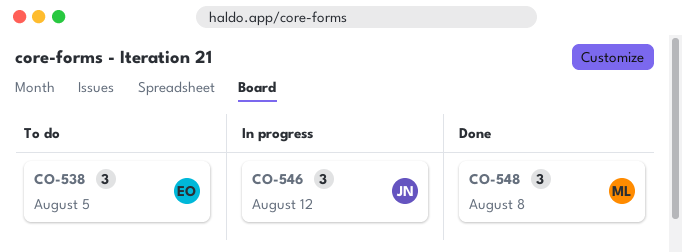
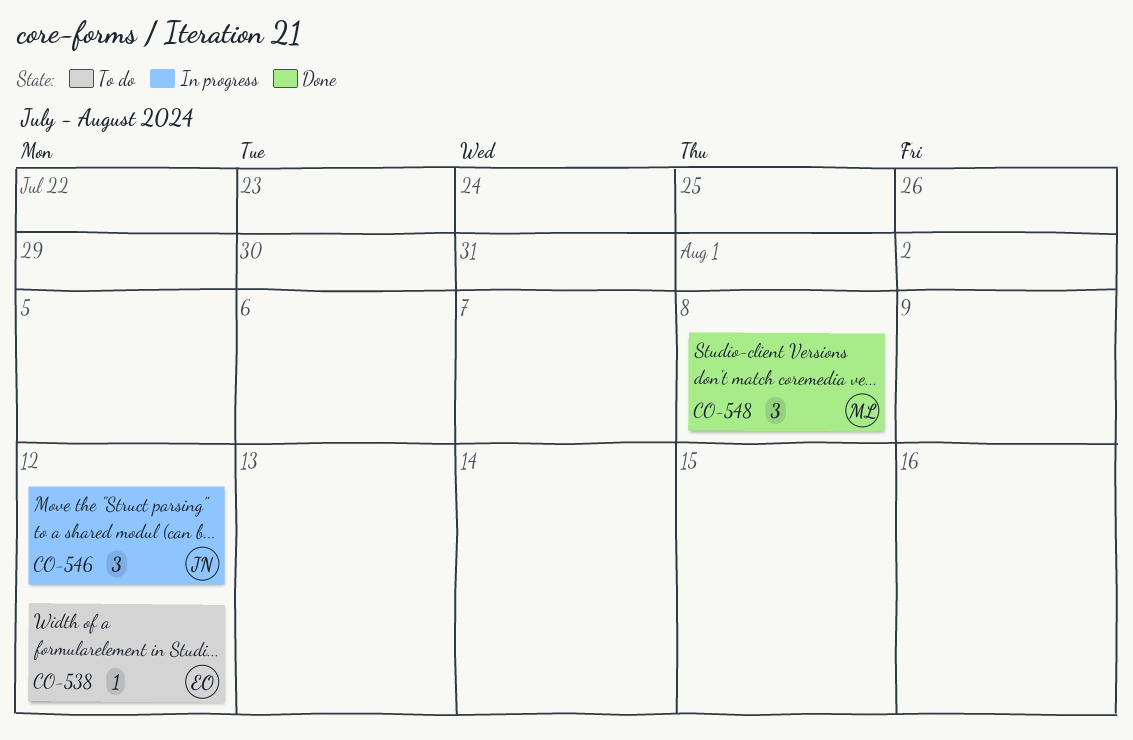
CO-538, estimate: 3 -> 1
CO-538, due: Aug 5 -> Aug 12

